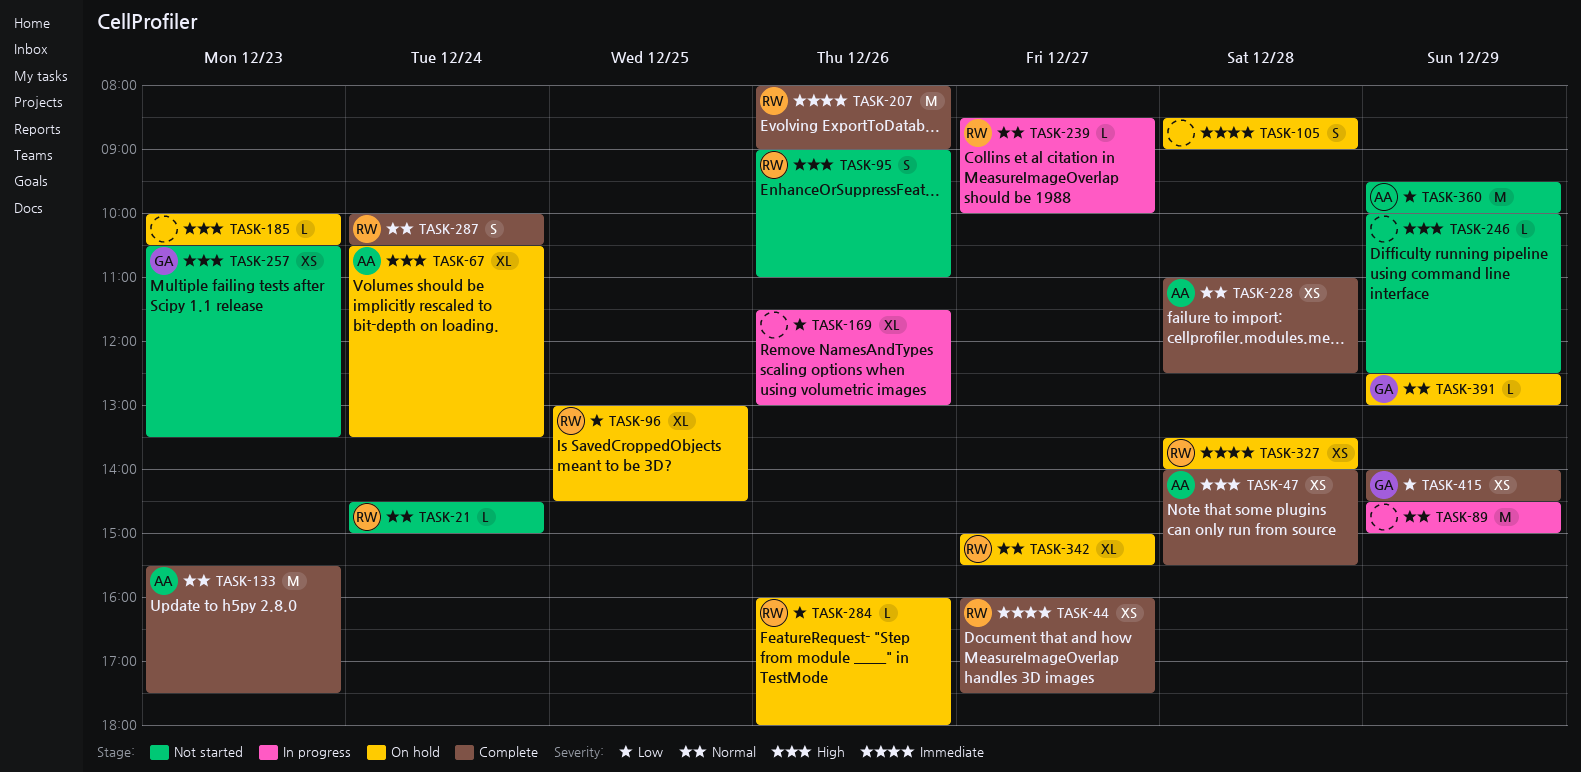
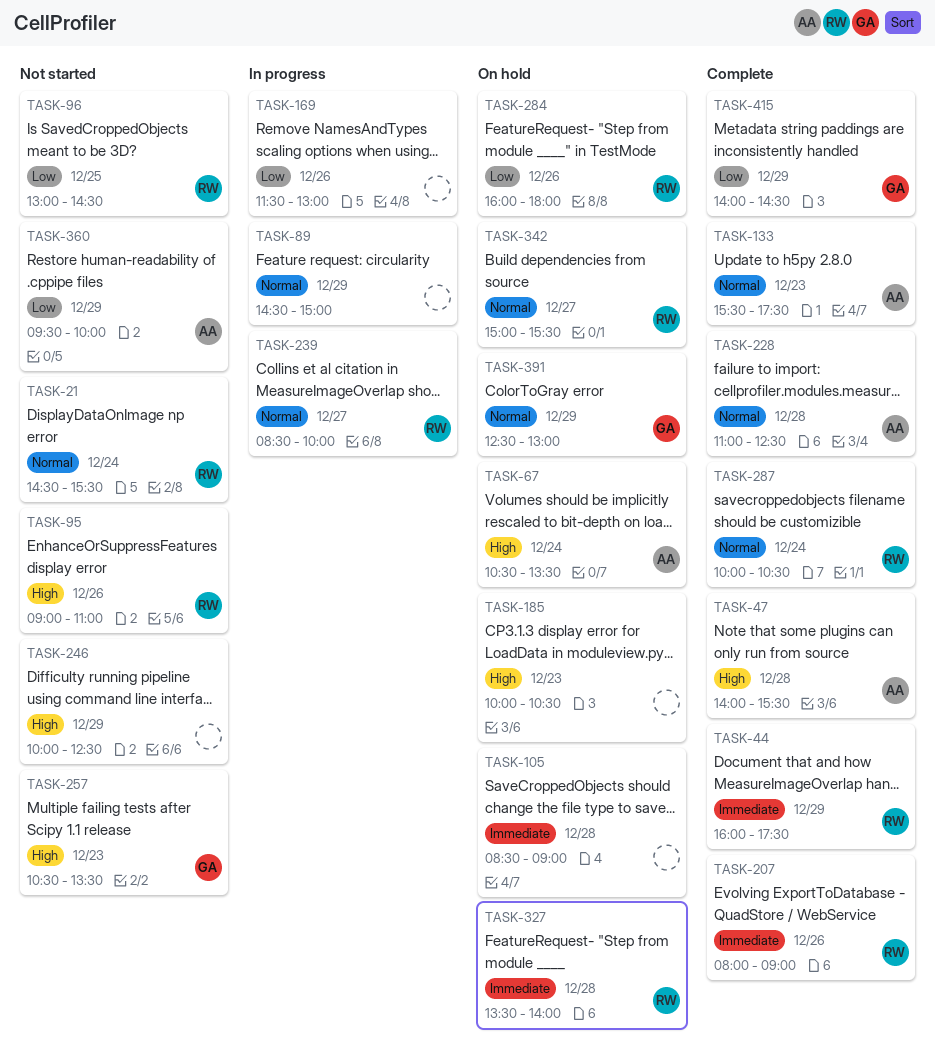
TASK-21, ends: 15:00 -> 15:30
TASK-44, day: Dec 27 -> Dec 29
TASK-96, status: On hold -> Not started

